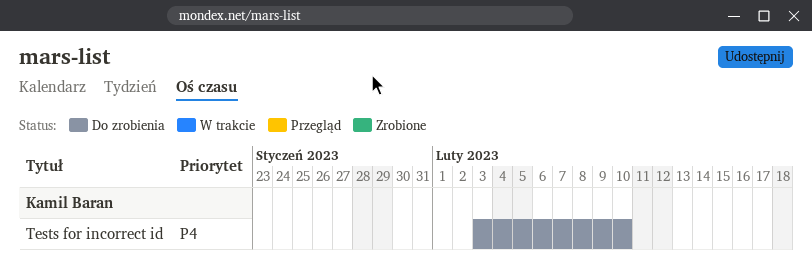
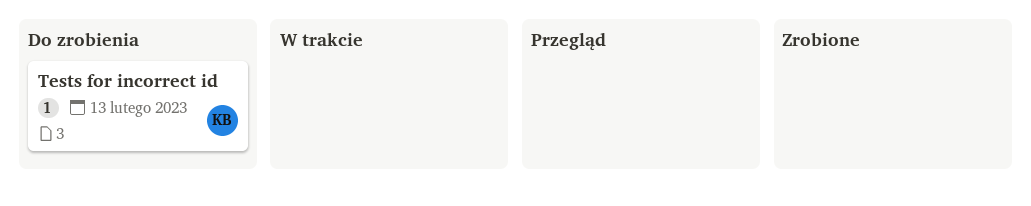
Tests for incorrect id, due: Feb 10 -> Feb 13

